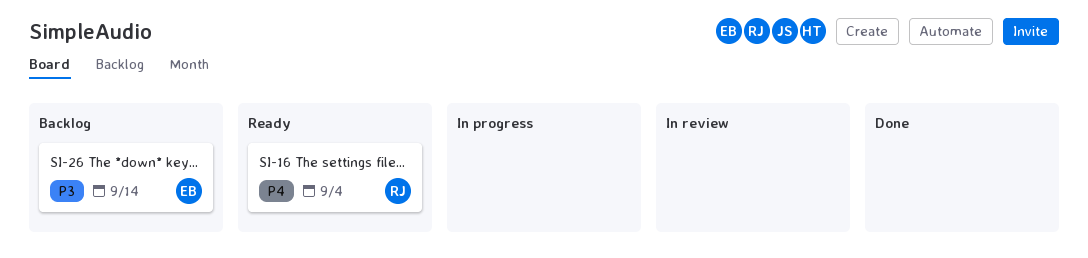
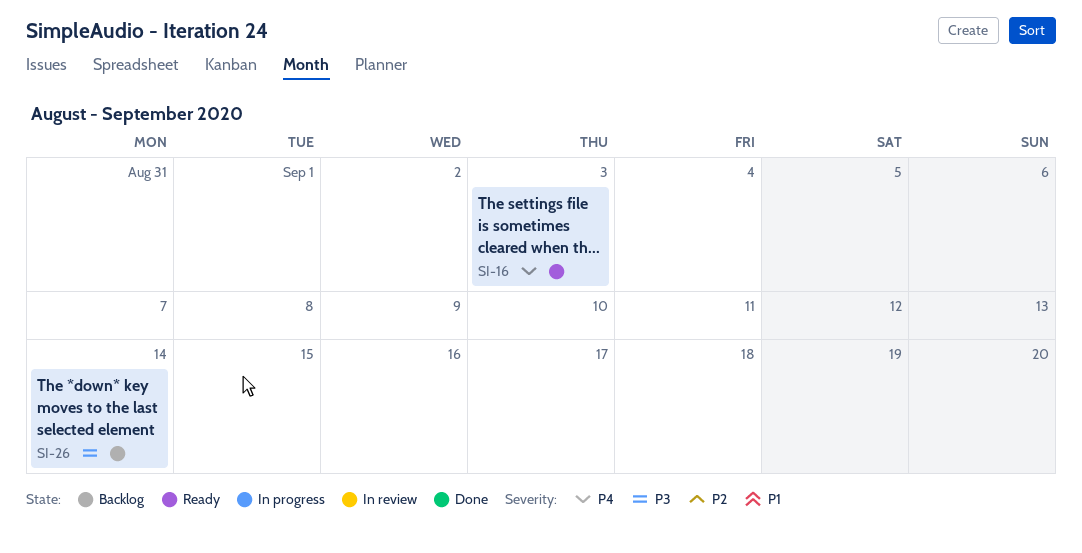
SI-16, due: Sep 4 -> Sep 3

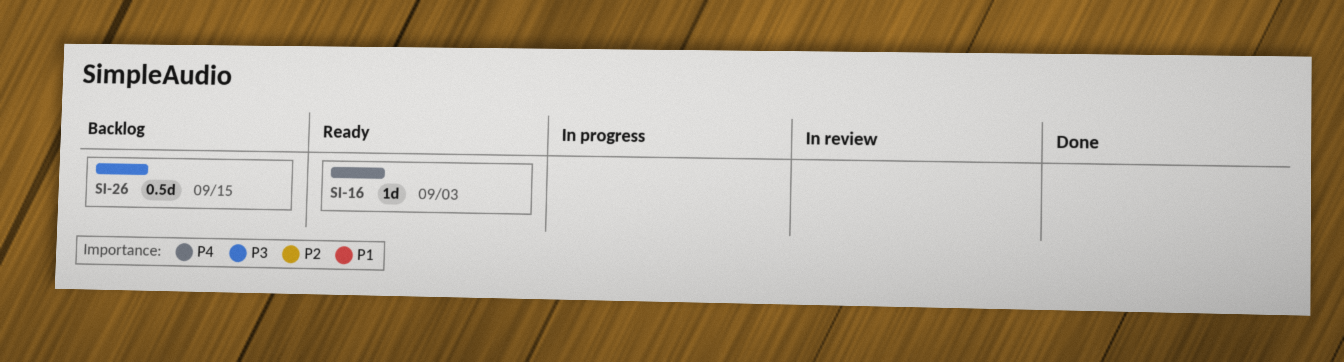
SI-26, due: Sep 14 -> Sep 15

